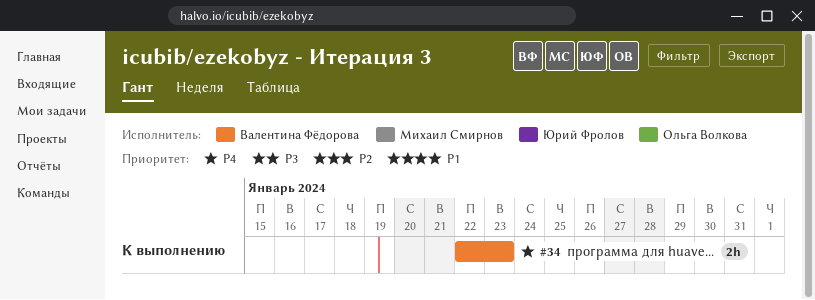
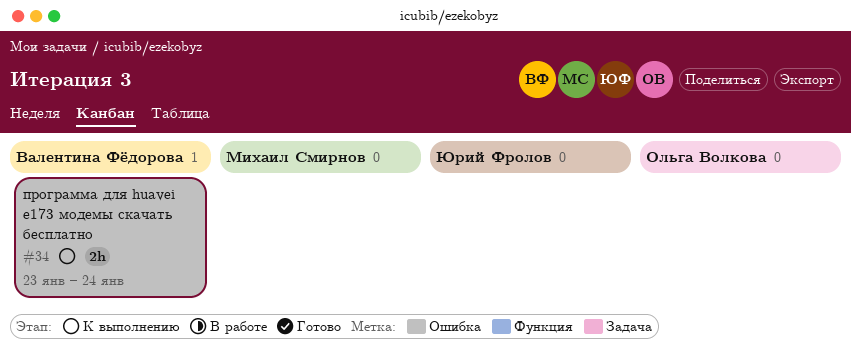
#34, start: Jan 22 -> Jan 23
#34, due: Jan 23 -> Jan 24

